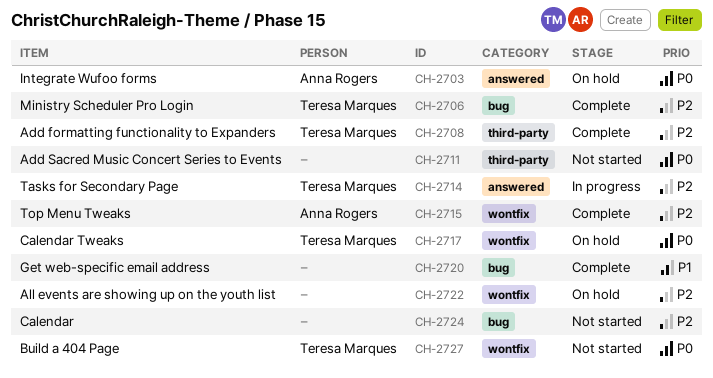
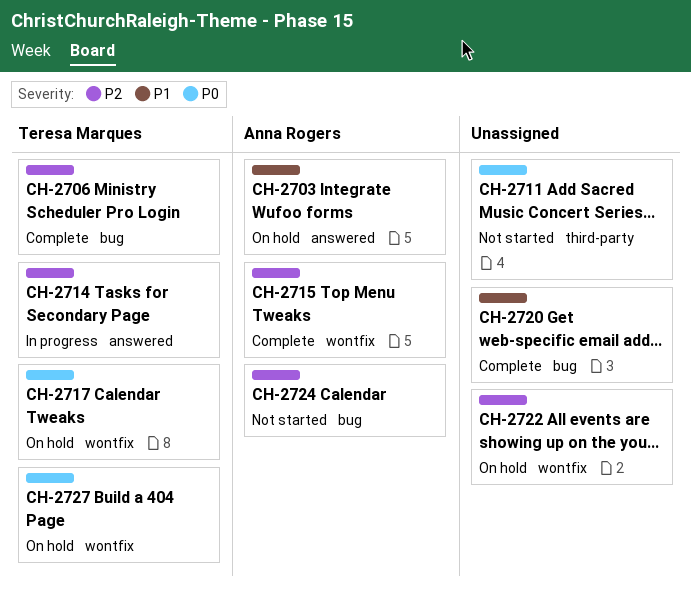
CH-2703, priority: P0 -> P1
CH-2708: present -> none
CH-2724, owner: none -> Anna Rogers
CH-2727, status: Not started -> On hold

